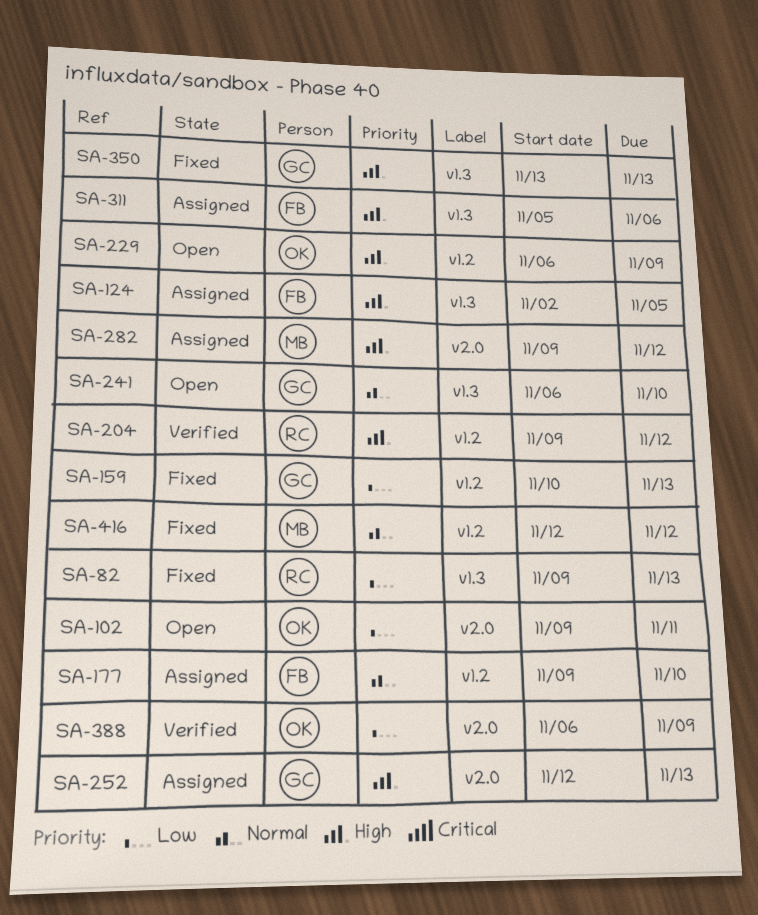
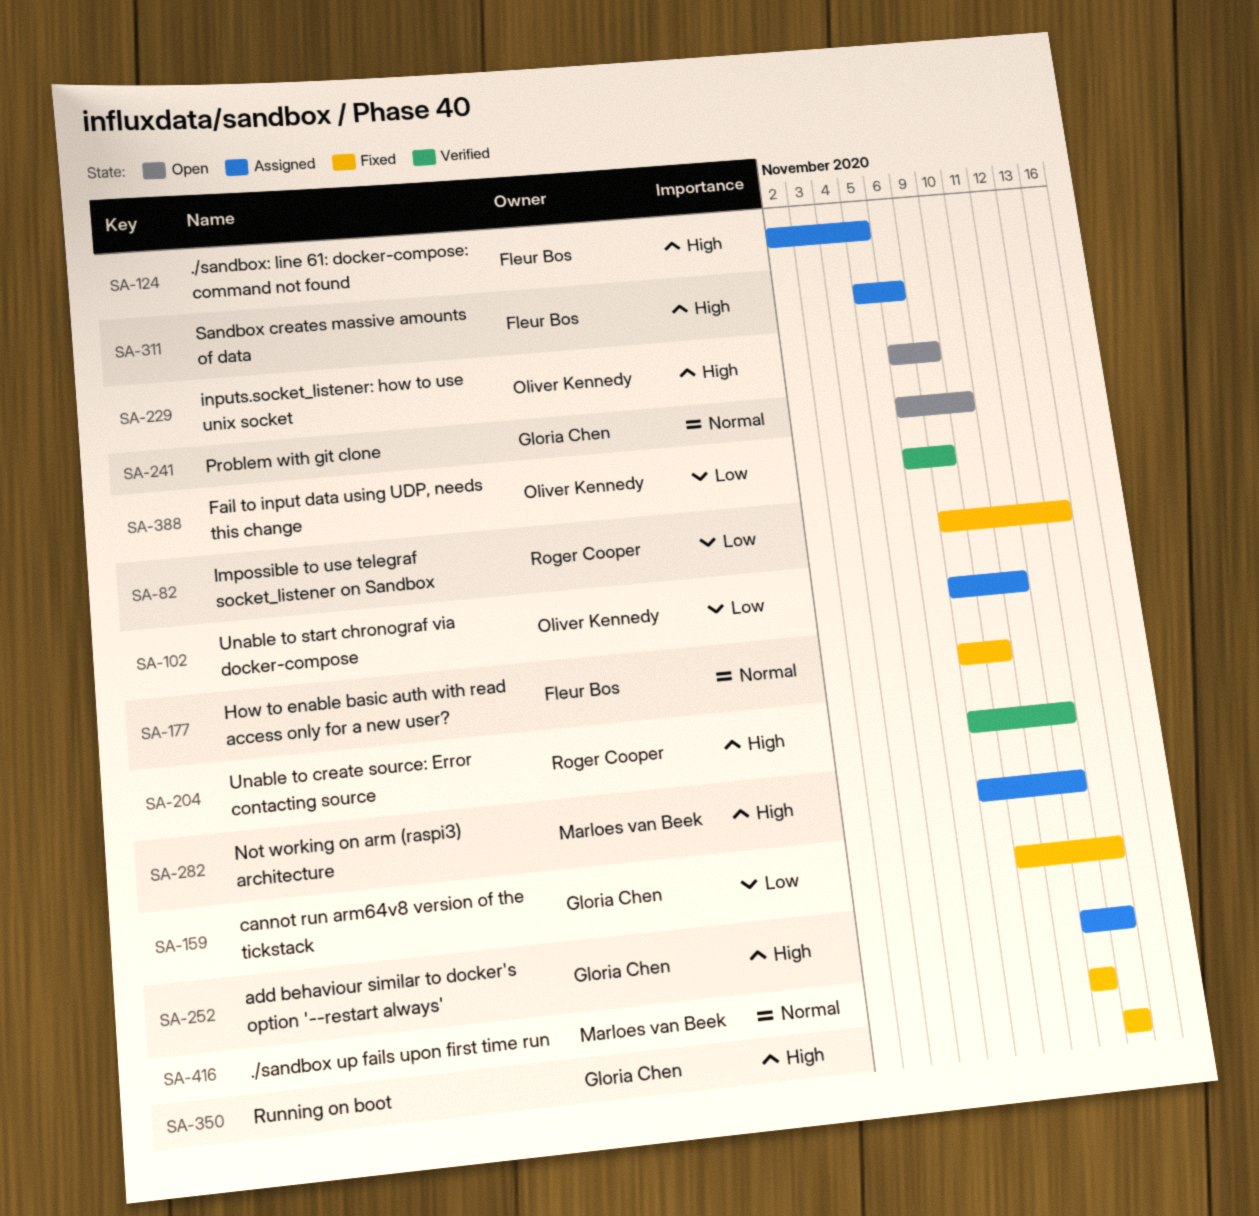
SA-102, status: Open -> Assigned
SA-177, status: Assigned -> Fixed

